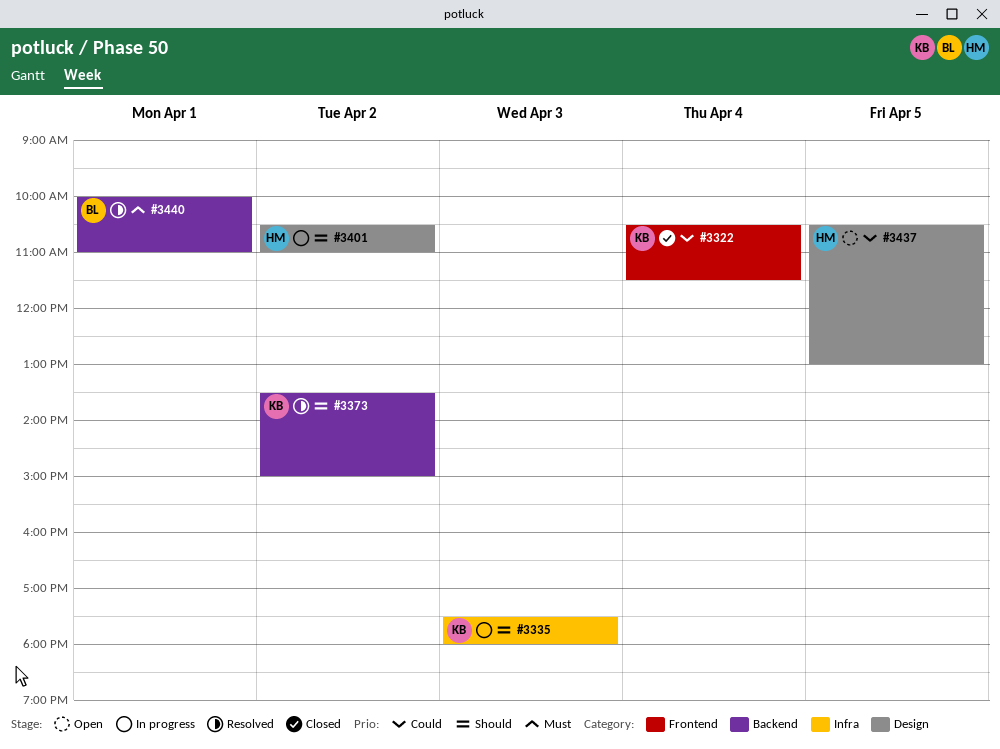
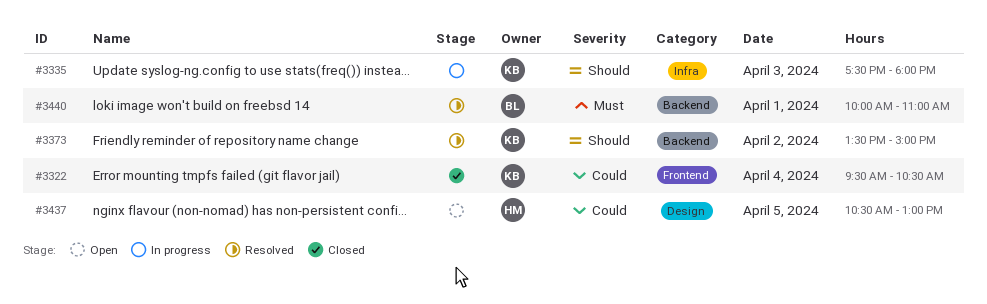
#3322, begins: 10:30 -> 09:30
#3322, ends: 11:30 -> 10:30
#3401: present -> none

